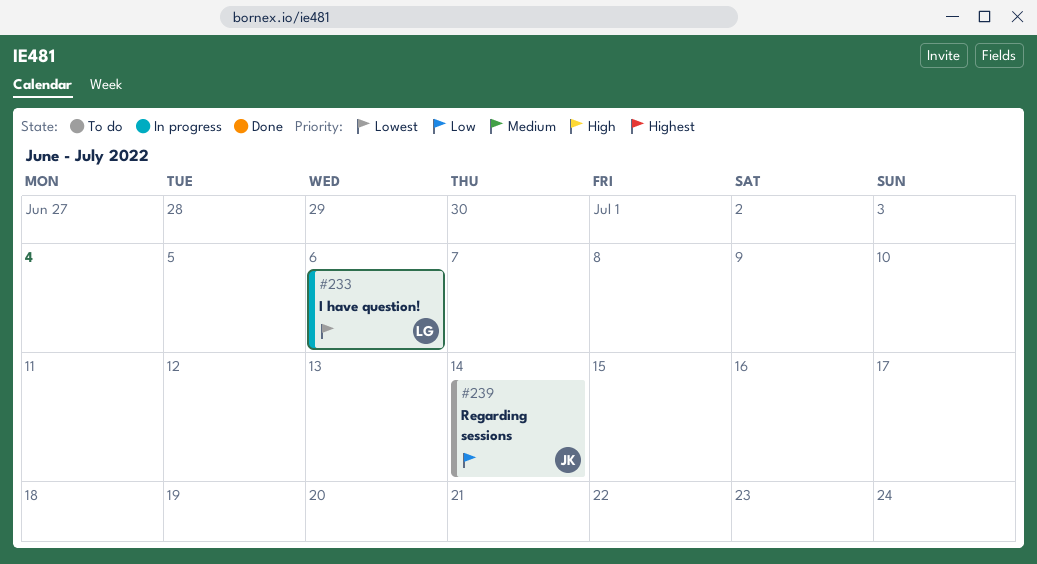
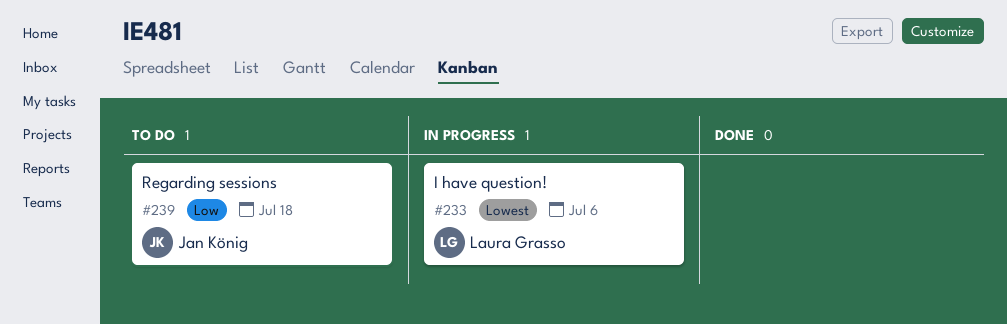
#239, due: Jul 14 -> Jul 18

